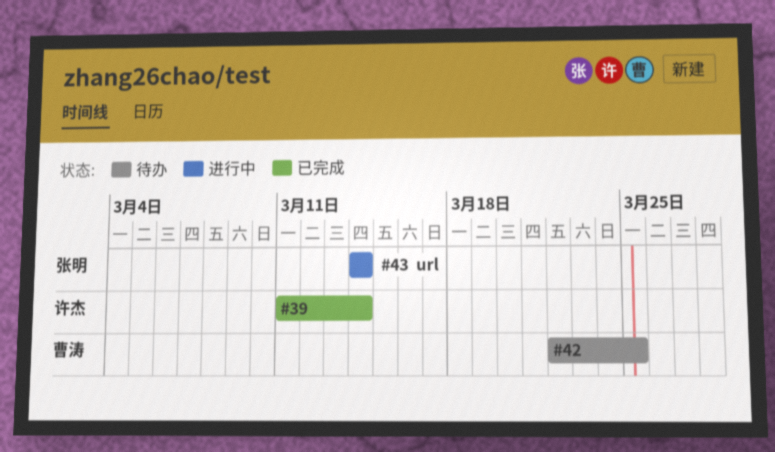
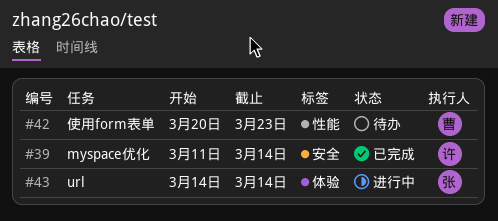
#42, start: Mar 22 -> Mar 20
#42, due: Mar 25 -> Mar 23

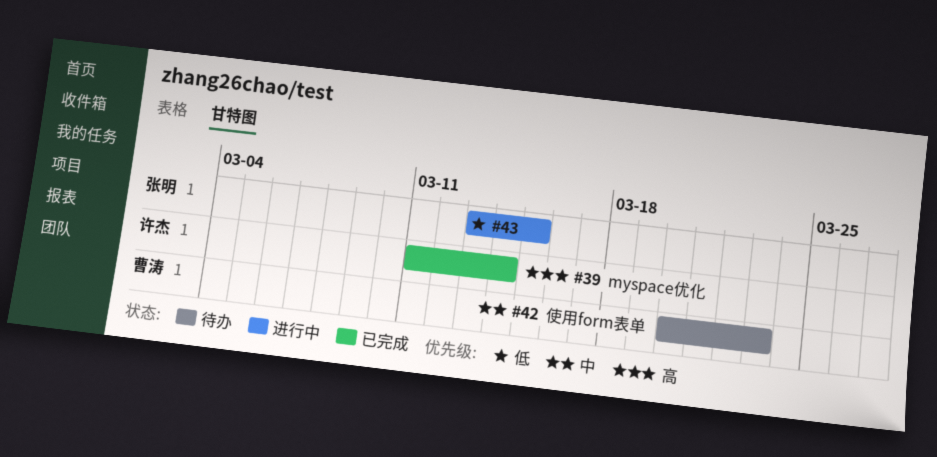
#43, start: Mar 14 -> Mar 13
#43, due: Mar 14 -> Mar 15

